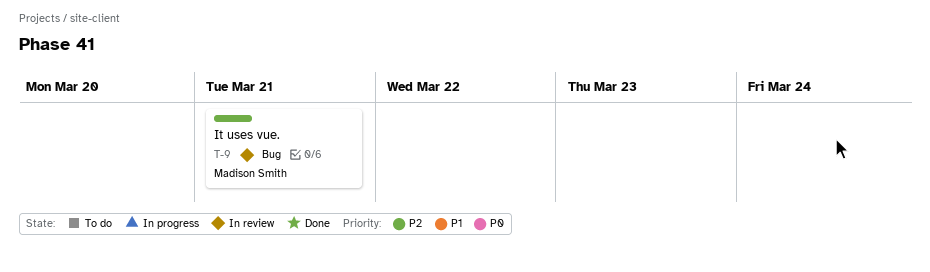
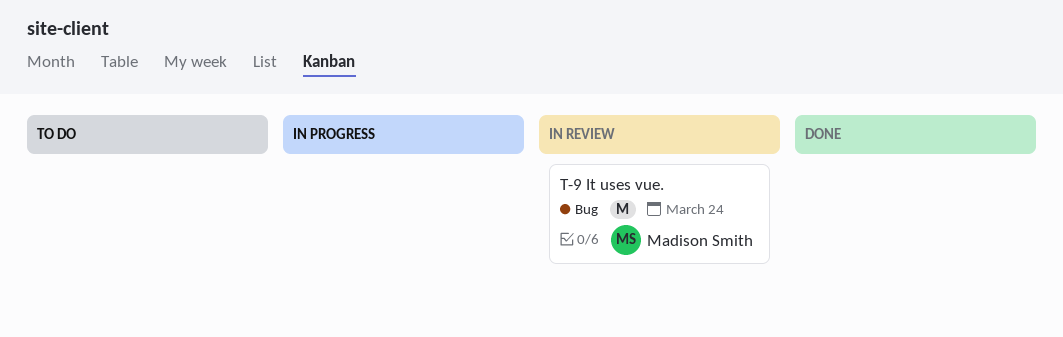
T-9, due: Mar 21 -> Mar 24

